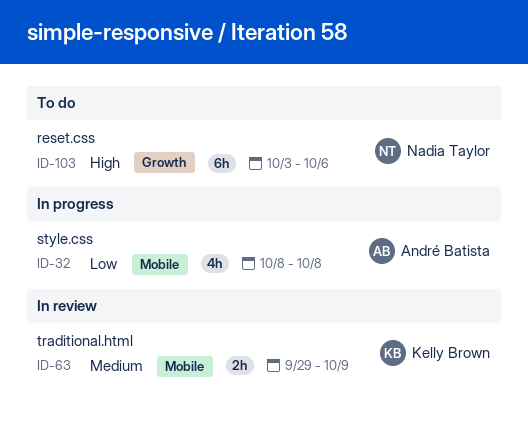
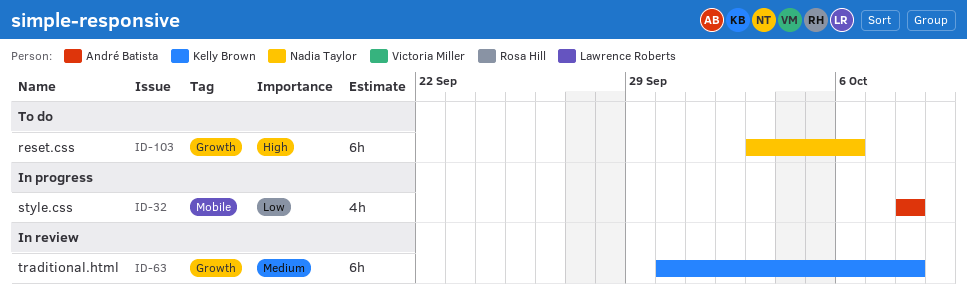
ID-63, label: Mobile -> Growth
ID-63, estimate: 2h -> 6h
ID-63, start: Sep 29 -> Sep 30
ID-63, due: Oct 9 -> Oct 8

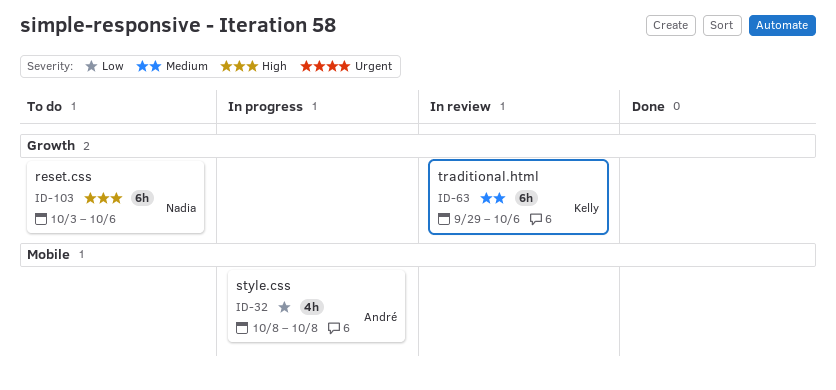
ID-63, start: Sep 30 -> Sep 29
ID-63, due: Oct 8 -> Oct 6

